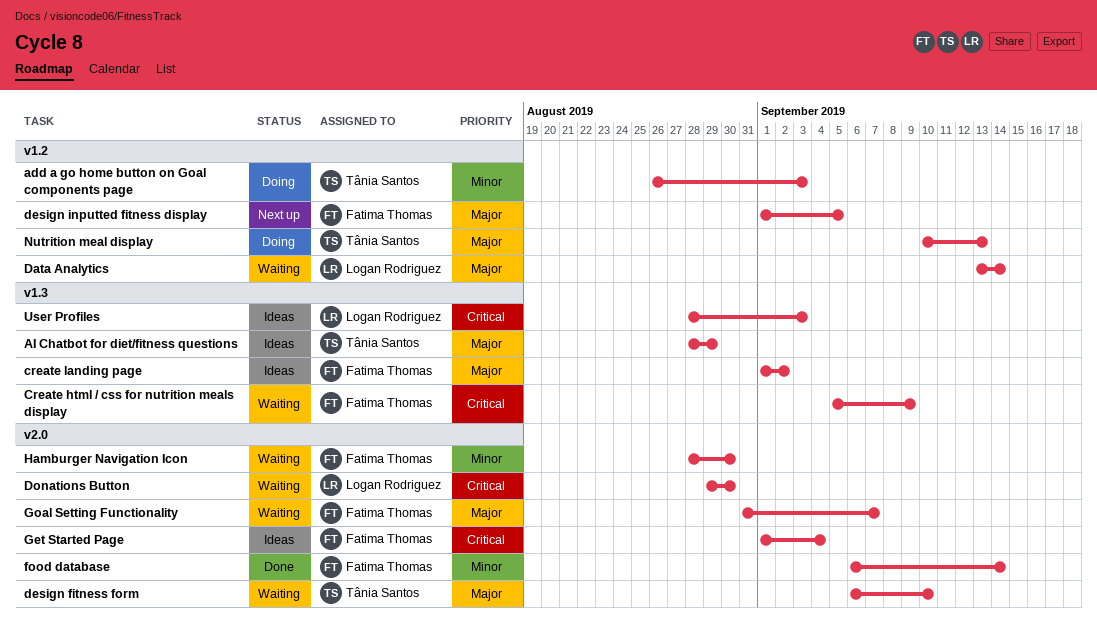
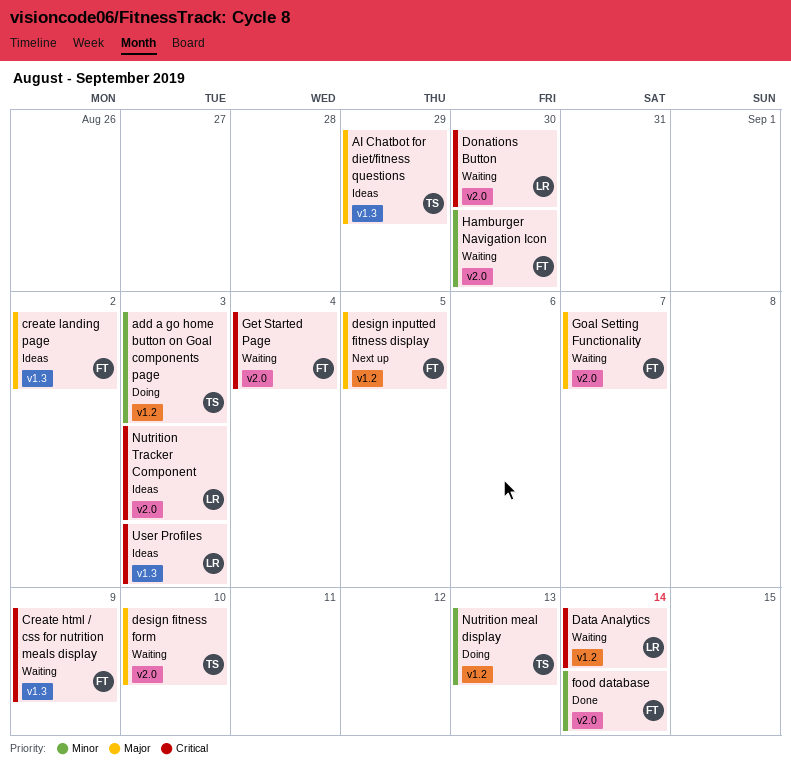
Data Analytics, priority: Major -> Critical
Get Started Page, status: Ideas -> Waiting
Nutrition meal display, priority: Major -> Minor
Nutrition Tracker Component: none -> present

